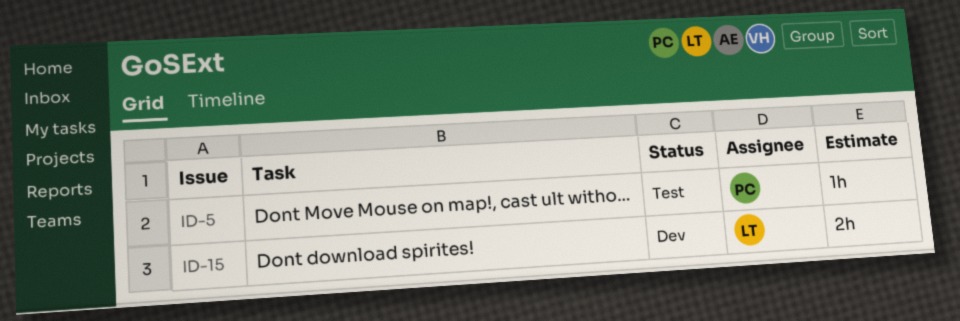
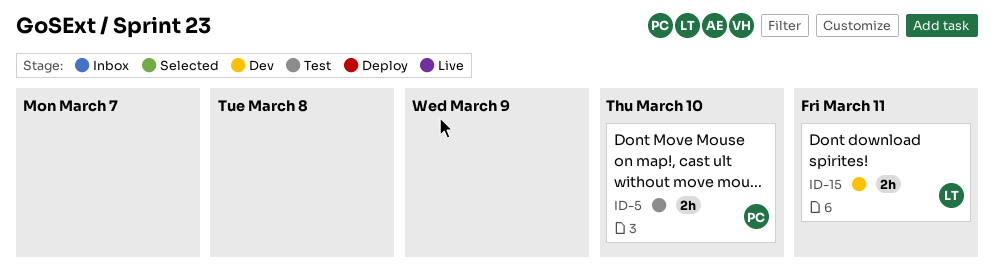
ID-5, estimate: 1h -> 2h

